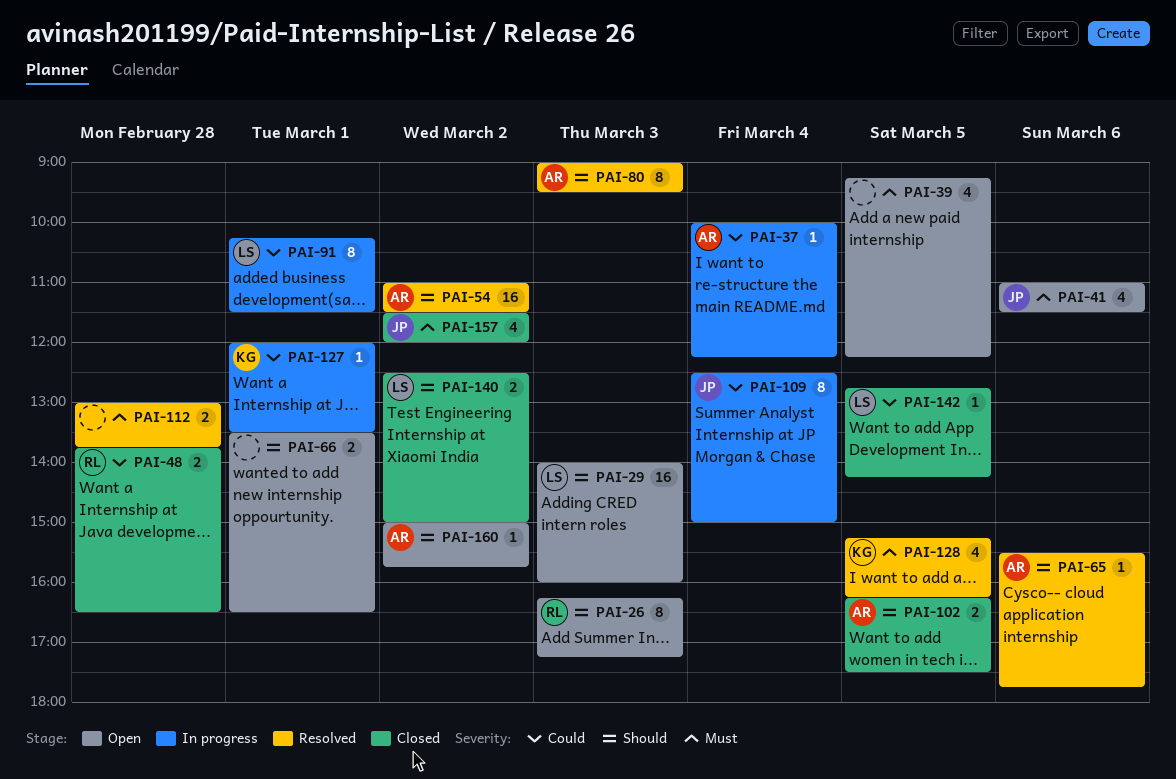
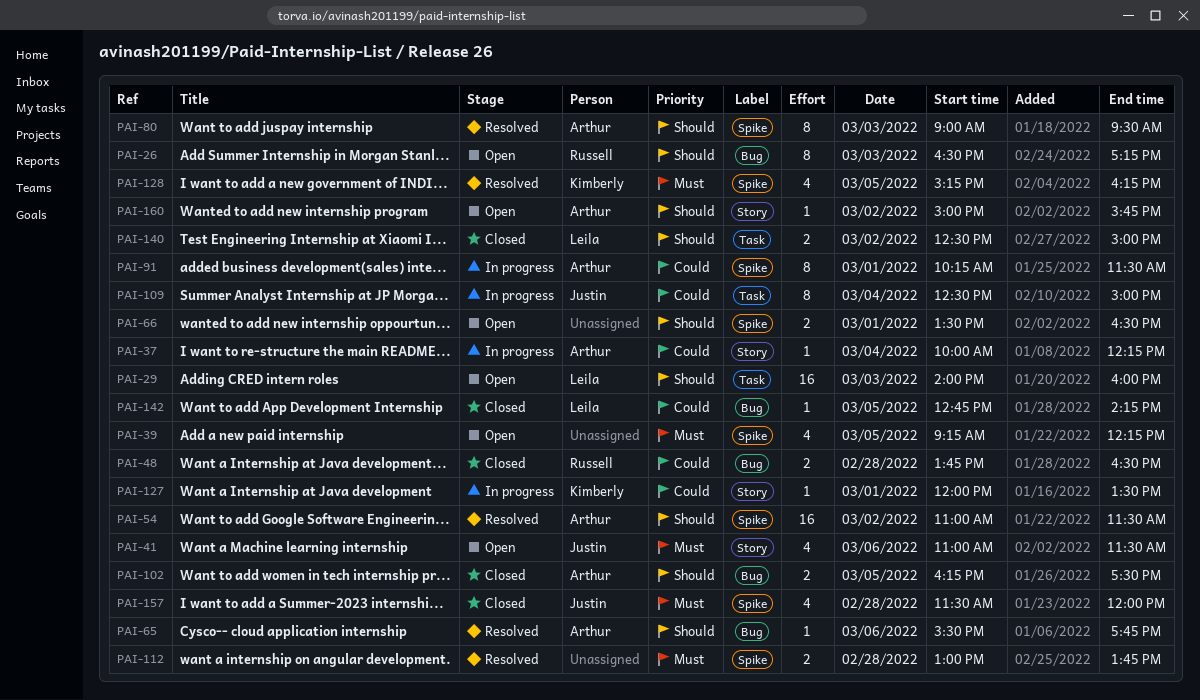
PAI-26, begins: 16:15 -> 16:30
PAI-91, owner: Leila -> Arthur
PAI-157, day: Mar 2 -> Feb 28

